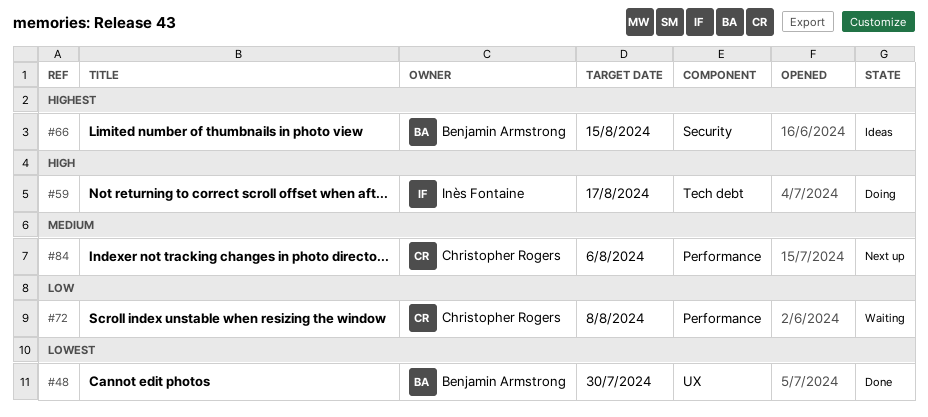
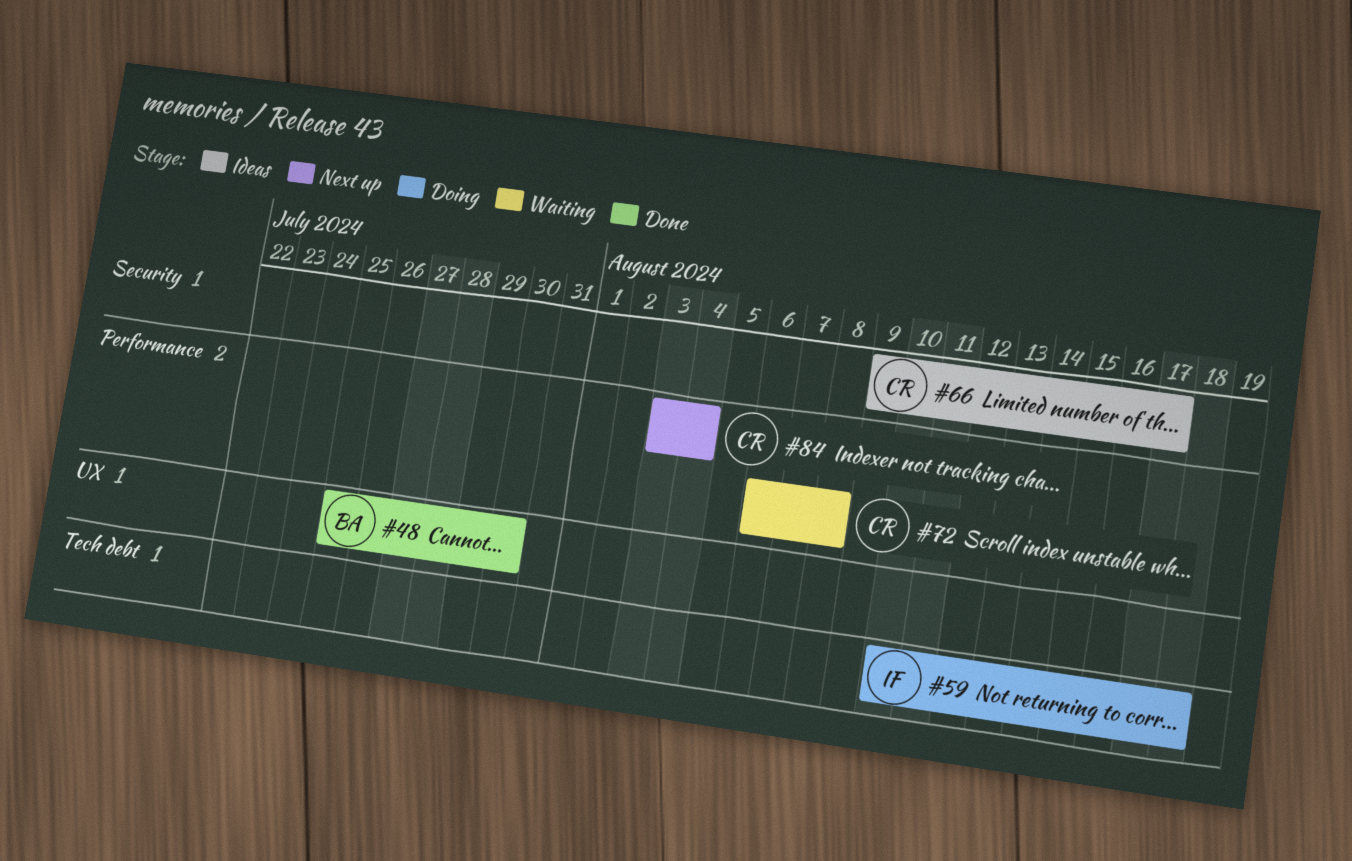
#59, due: Aug 17 -> Aug 18
#66, owner: Benjamin Armstrong -> Christopher Rogers
#66, due: Aug 15 -> Aug 17
#84, due: Aug 6 -> Aug 4

